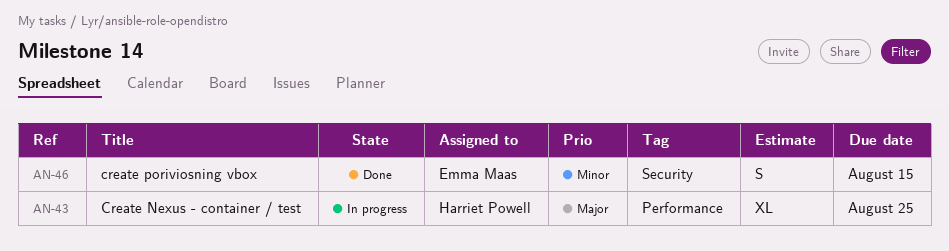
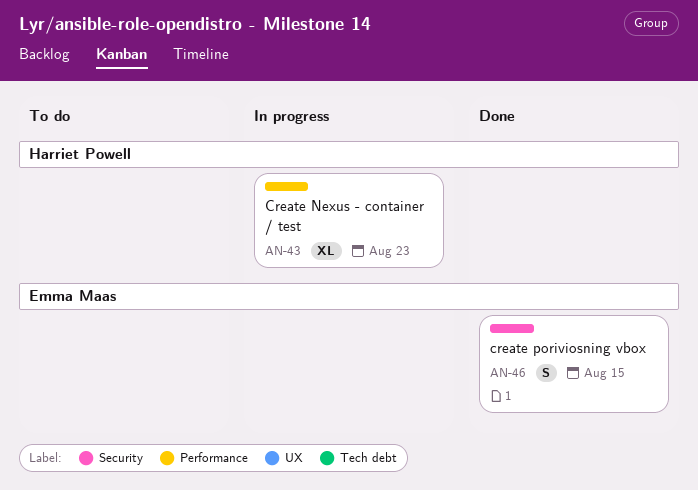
AN-43, due: Aug 25 -> Aug 23

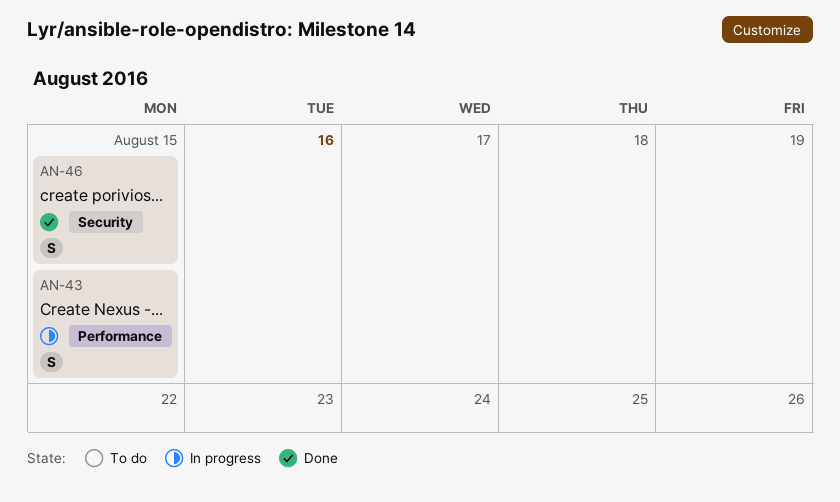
AN-43, estimate: XL -> S
AN-43, due: Aug 23 -> Aug 15

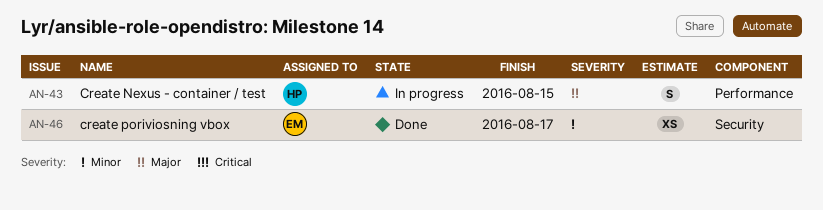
AN-46, estimate: S -> XS
AN-46, due: Aug 15 -> Aug 17

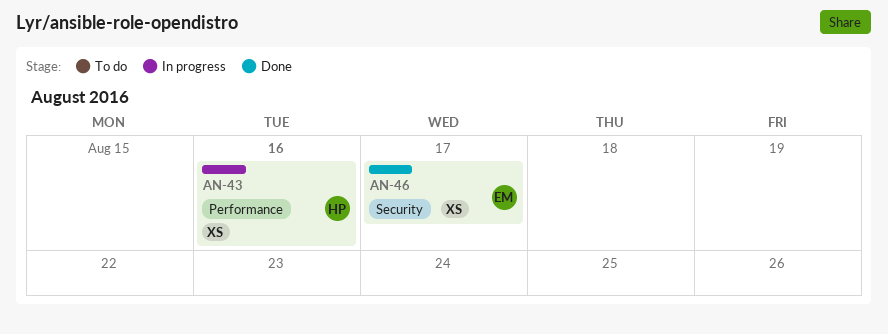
AN-43, estimate: S -> XS
AN-43, due: Aug 15 -> Aug 16

